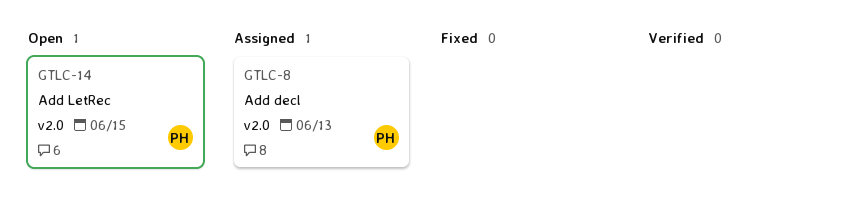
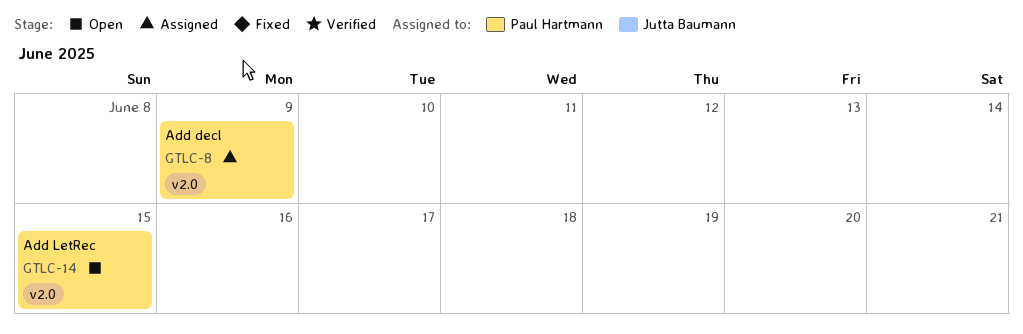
GTLC-8, due: Jun 13 -> Jun 9

